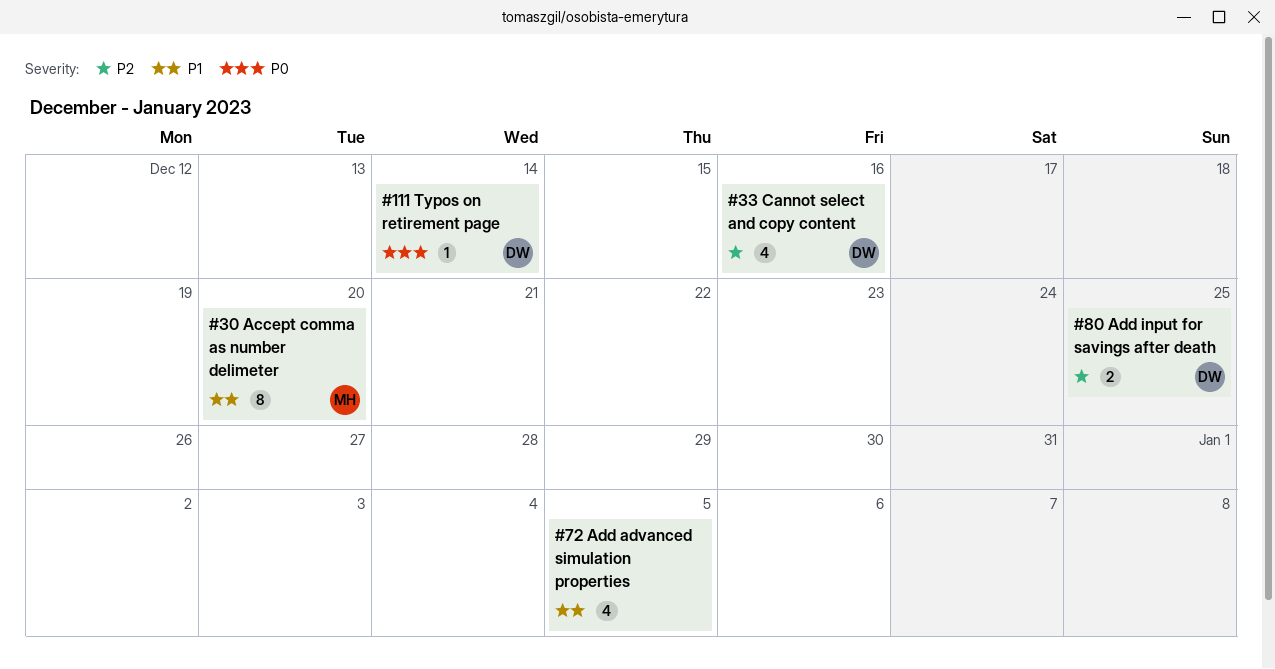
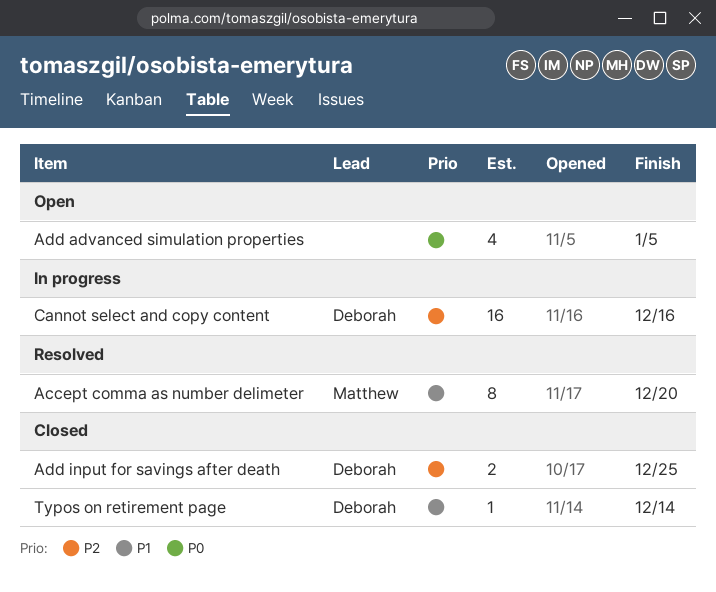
Add advanced simulation properties, priority: P1 -> P0
Cannot select and copy content, estimate: 4 -> 16
Typos on retirement page, priority: P0 -> P1

